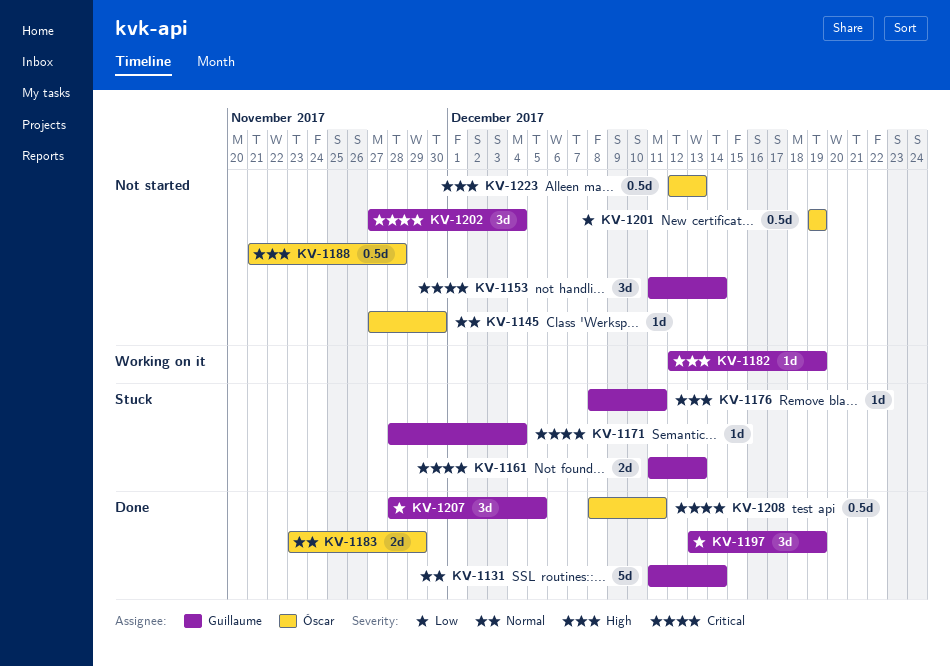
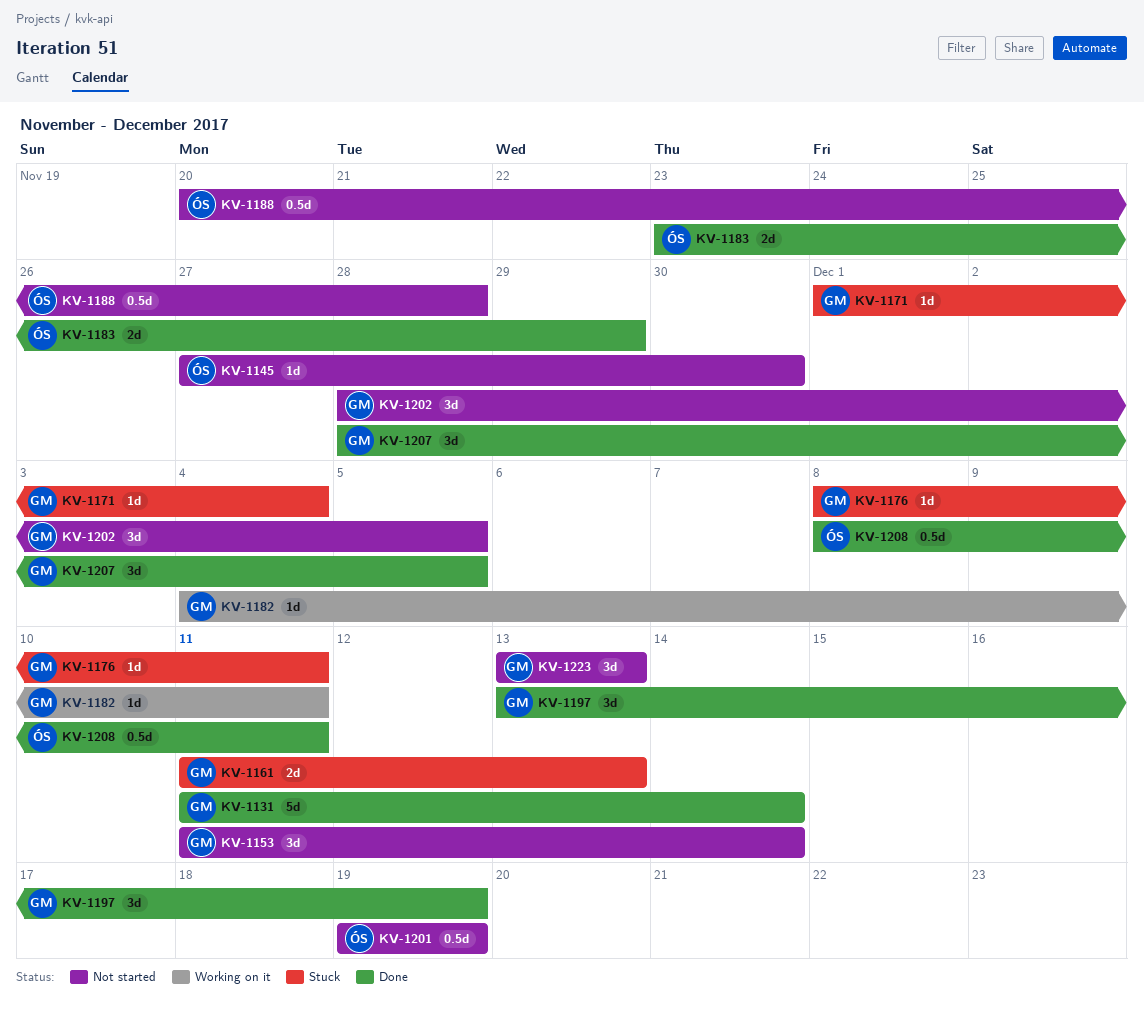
KV-1171, start: Nov 28 -> Dec 1
KV-1182, start: Dec 12 -> Dec 4
KV-1182, due: Dec 19 -> Dec 11
KV-1188, start: Nov 21 -> Nov 20
KV-1202, start: Nov 27 -> Nov 28
KV-1202, due: Dec 4 -> Dec 5
KV-1223, owner: Óscar -> Guillaume
KV-1223, estimate: 0.5d -> 3d
KV-1223, start: Dec 12 -> Dec 13

